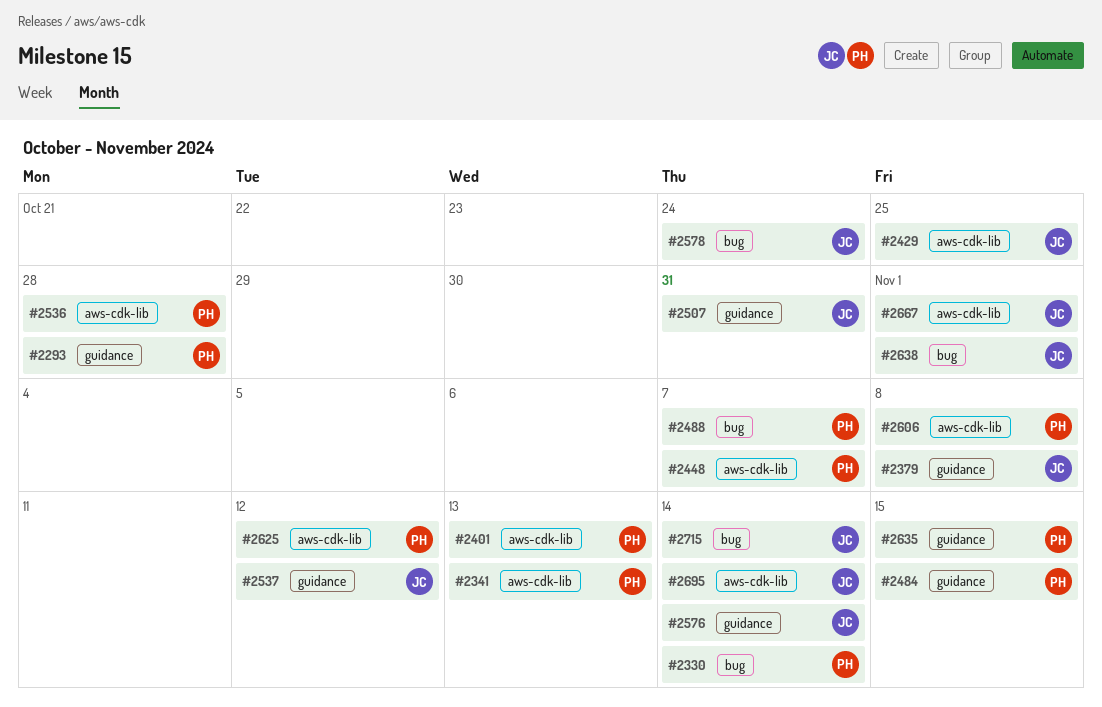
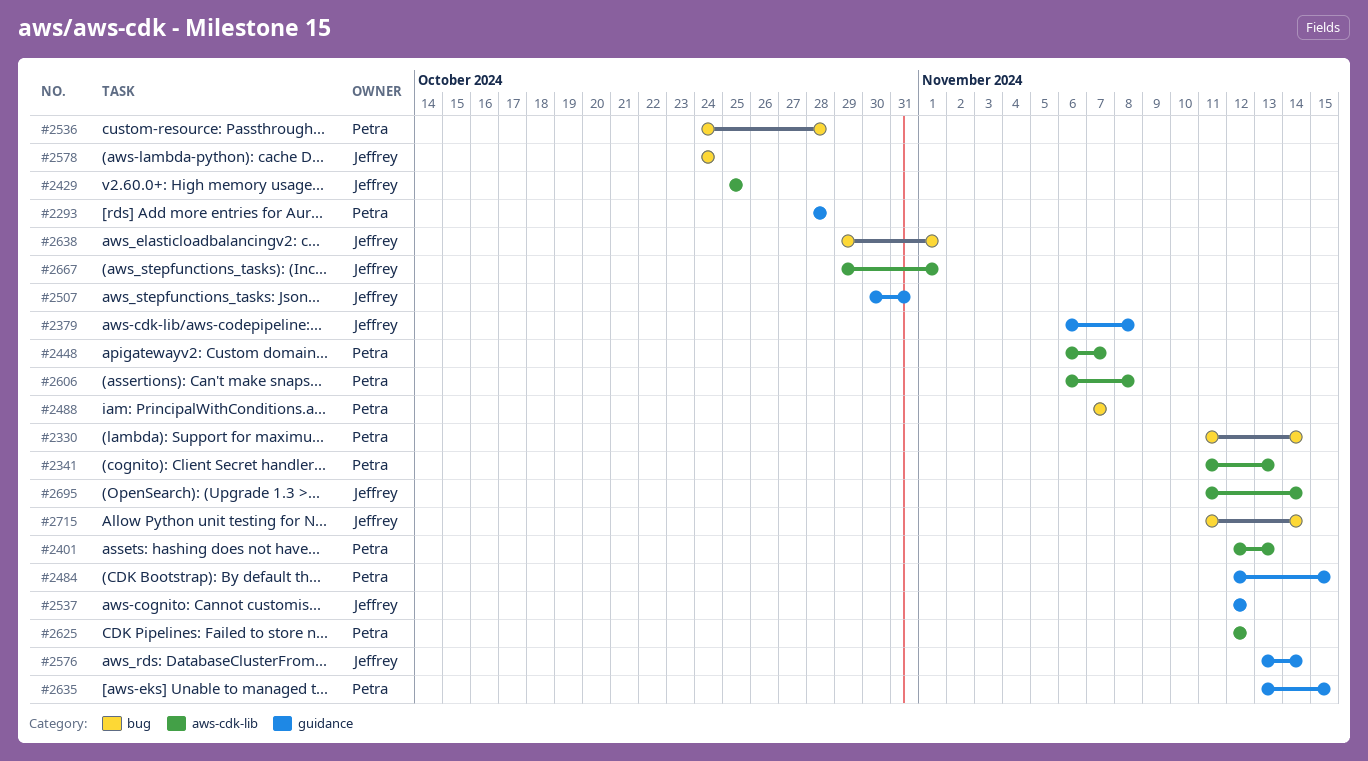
#2536, label: aws-cdk-lib -> bug

